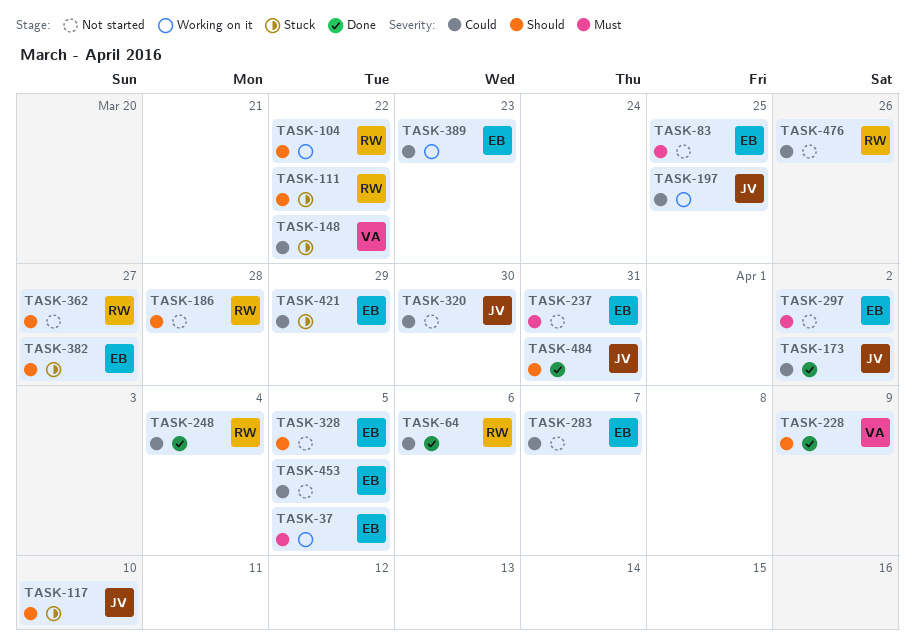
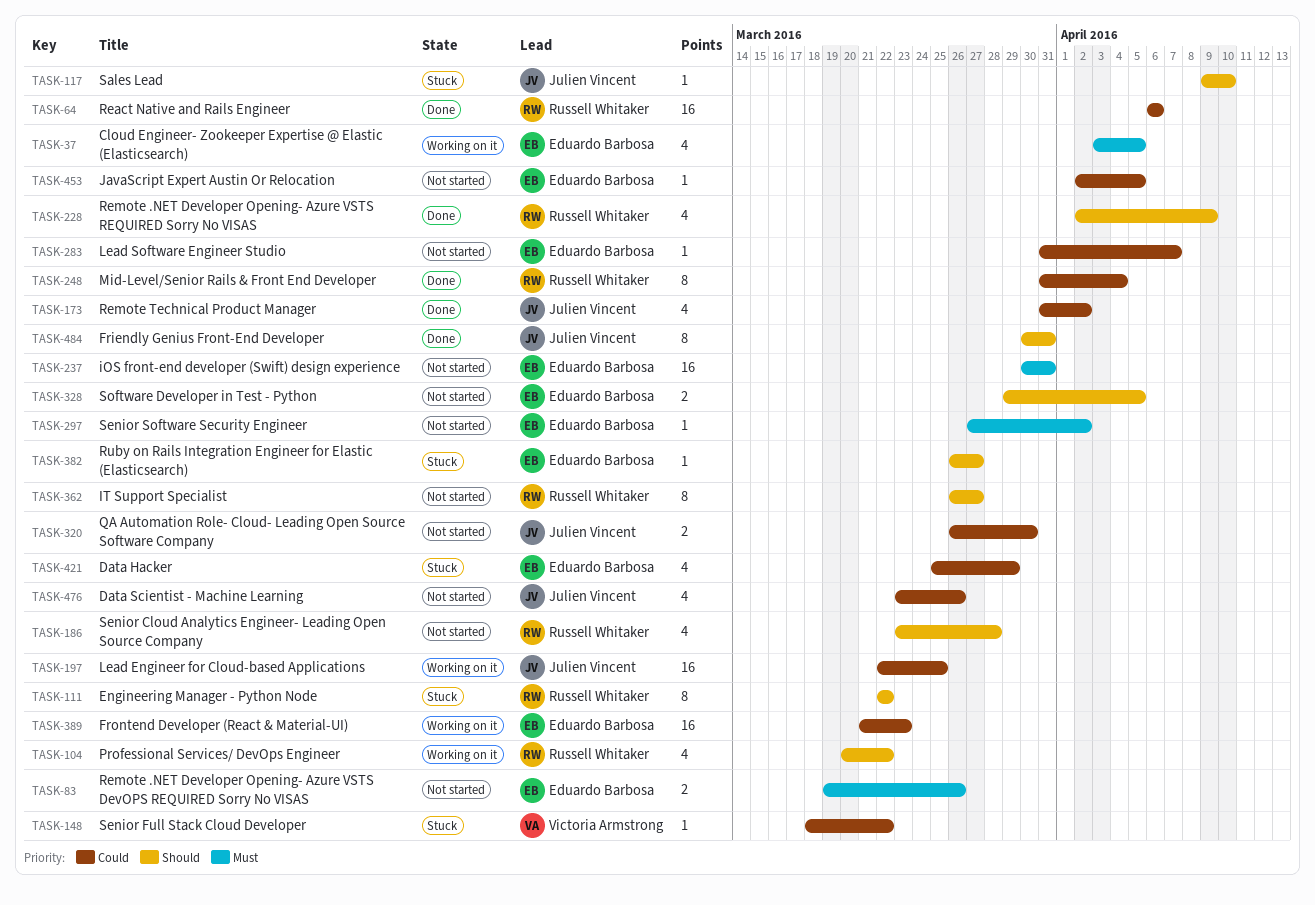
TASK-83, due: Mar 25 -> Mar 26
TASK-228, owner: Victoria Armstrong -> Russell Whitaker
TASK-476, owner: Russell Whitaker -> Julien Vincent

